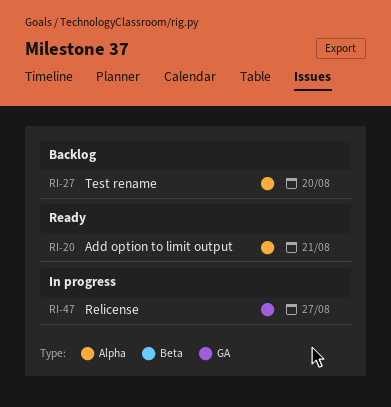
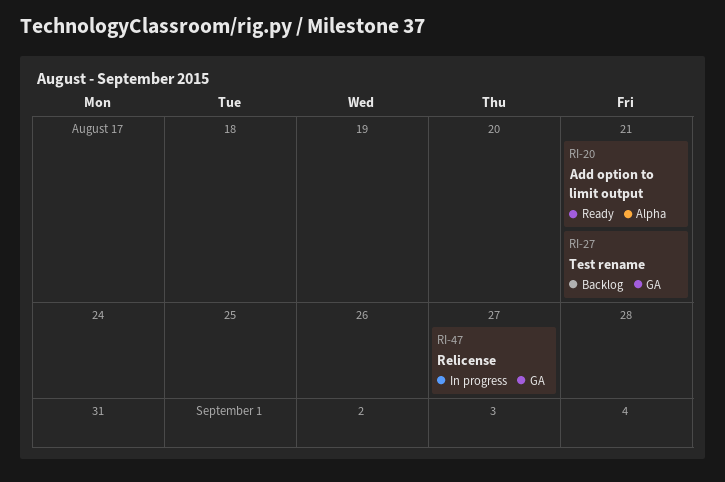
RI-27, label: Alpha -> GA
RI-27, due: Aug 20 -> Aug 21

